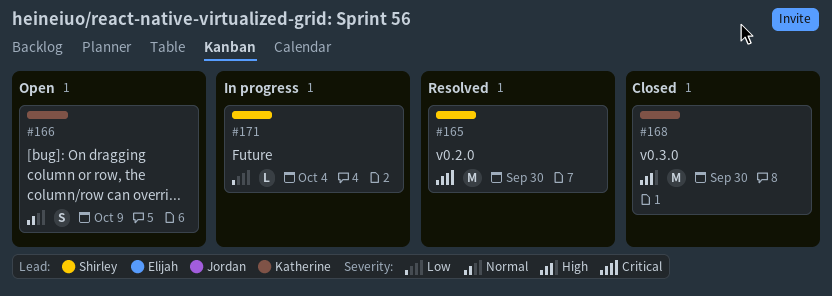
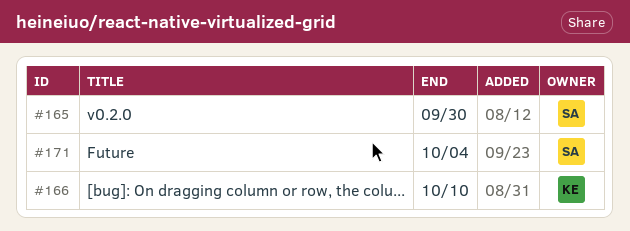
#166, due: Oct 9 -> Oct 10
#168: present -> none

